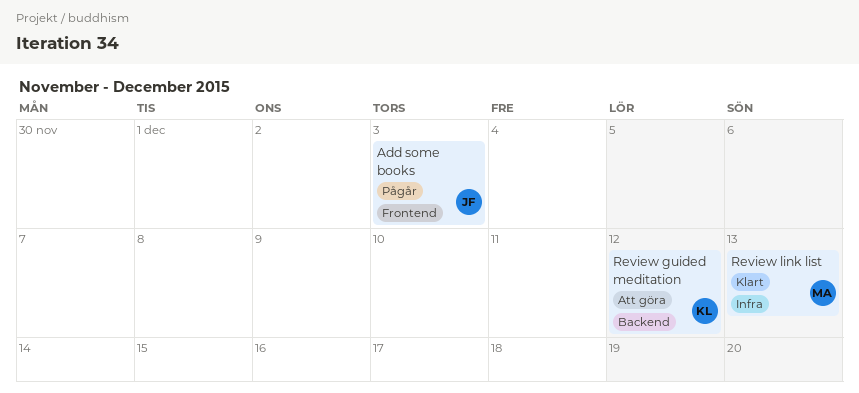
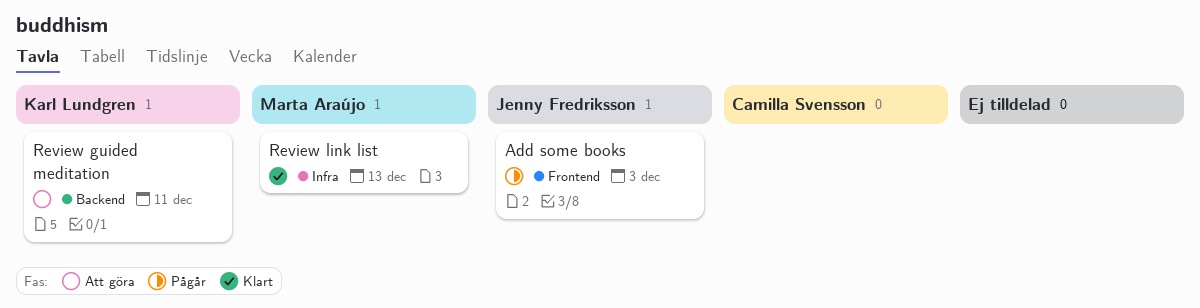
Review guided meditation, due: Dec 12 -> Dec 11

